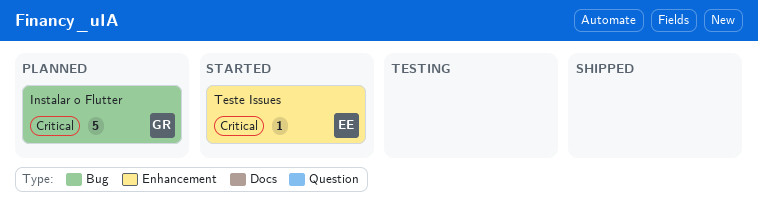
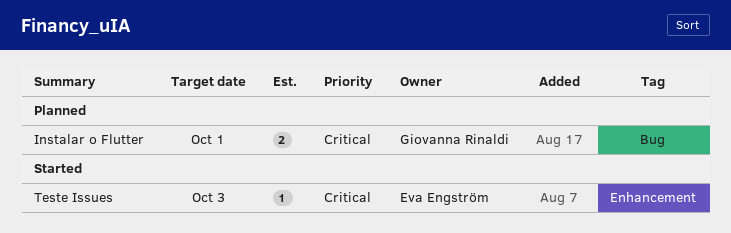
Instalar o Flutter, estimate: 5 -> 2

